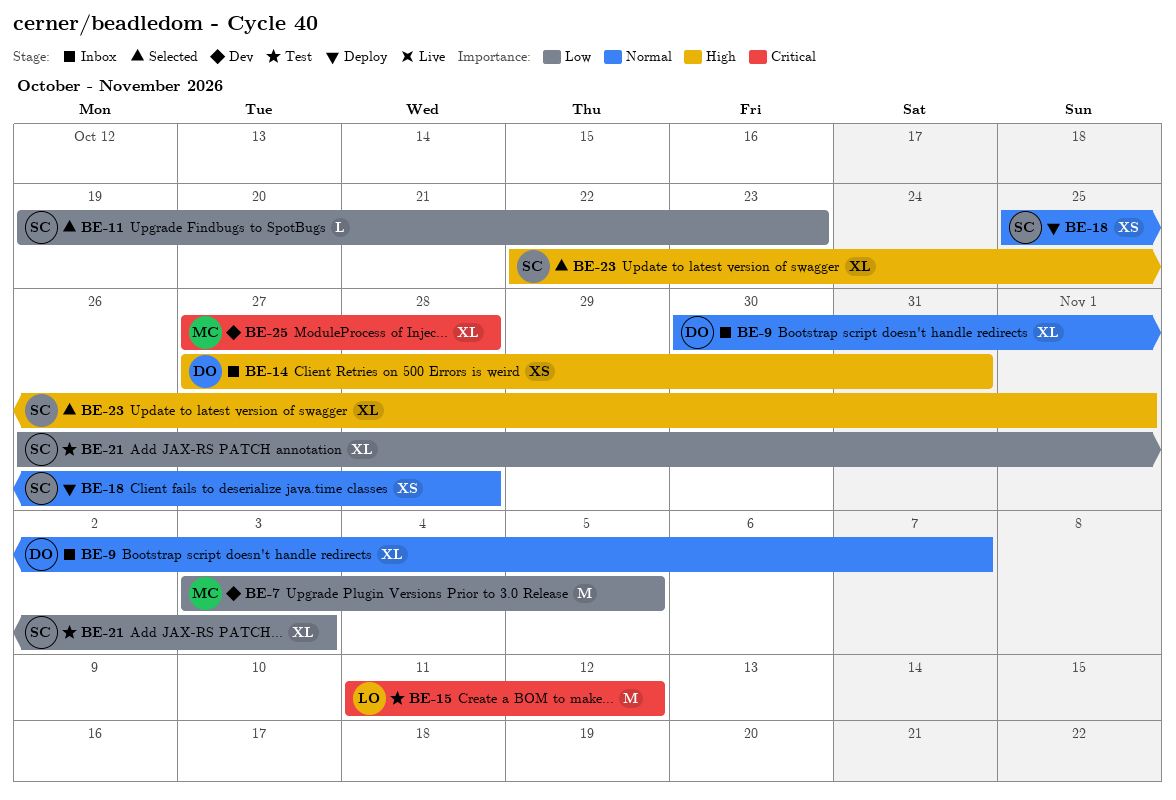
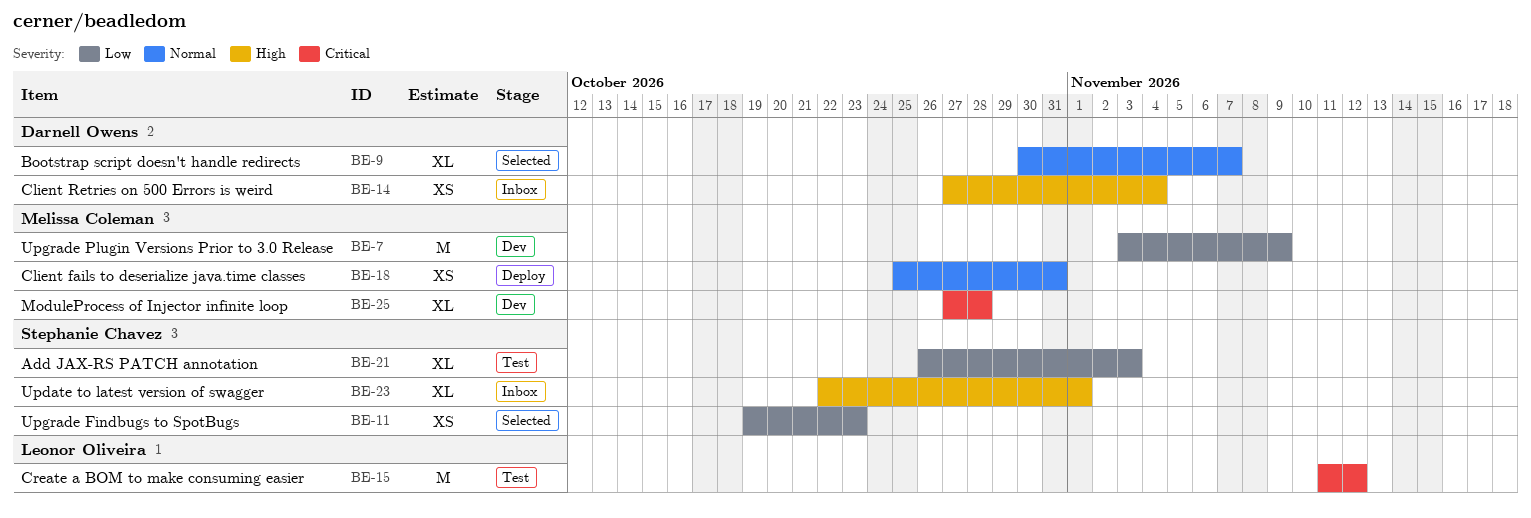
BE-7, due: Nov 5 -> Nov 9
BE-9, status: Inbox -> Selected
BE-11, estimate: L -> XS
BE-14, due: Oct 31 -> Nov 4
BE-18, owner: Stephanie Chavez -> Melissa Coleman
BE-18, due: Oct 28 -> Oct 31
BE-23, status: Selected -> Inbox

